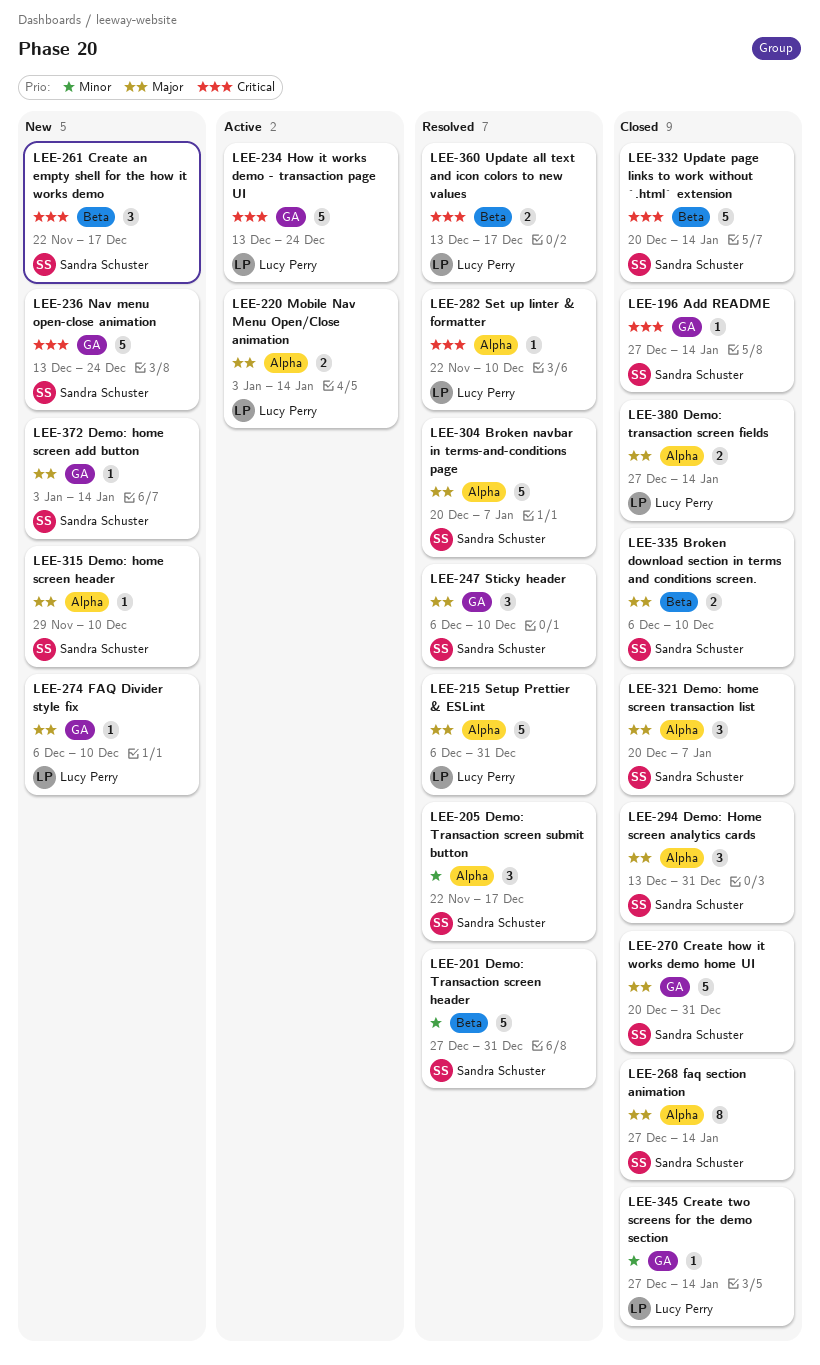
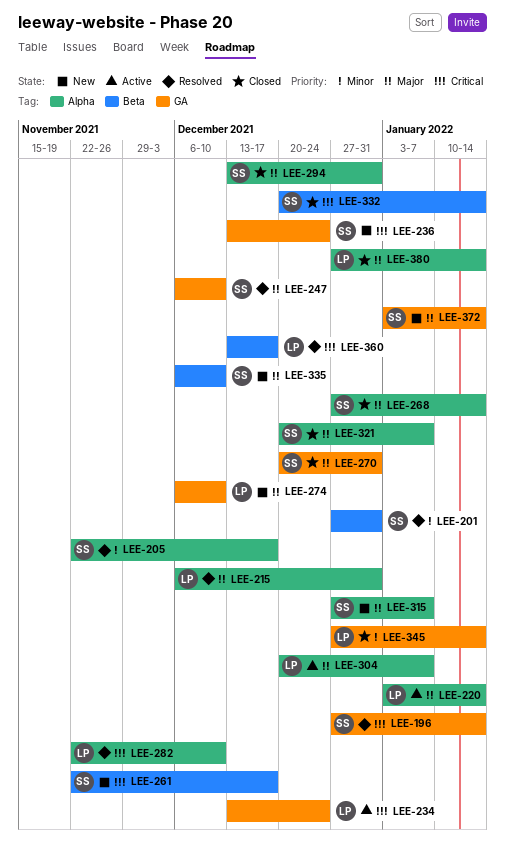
LEE-196, status: Closed -> Resolved
LEE-304, status: Resolved -> Active
LEE-304, owner: Sandra Schuster -> Lucy Perry
LEE-315, start: Nov 29 -> Dec 27
LEE-315, due: Dec 10 -> Jan 7
LEE-335, status: Closed -> New

